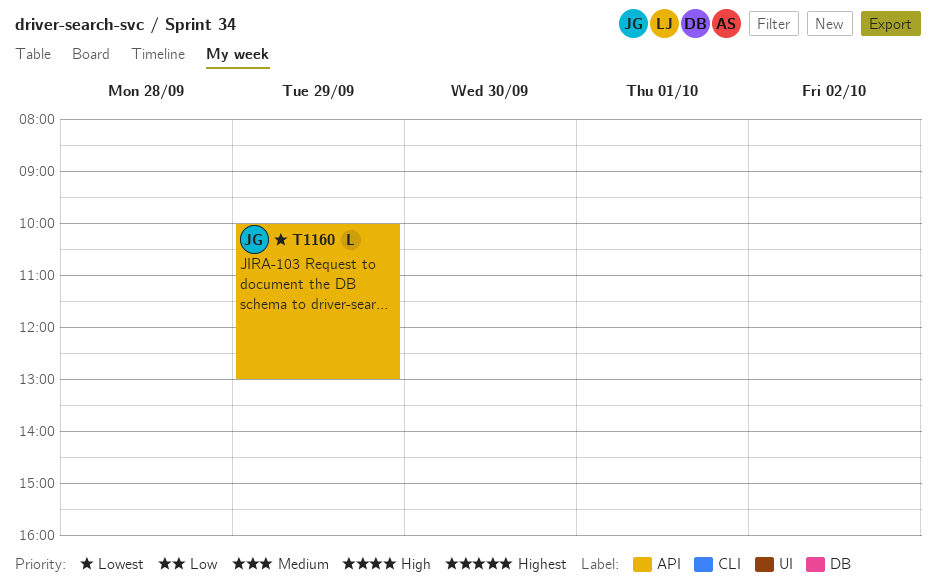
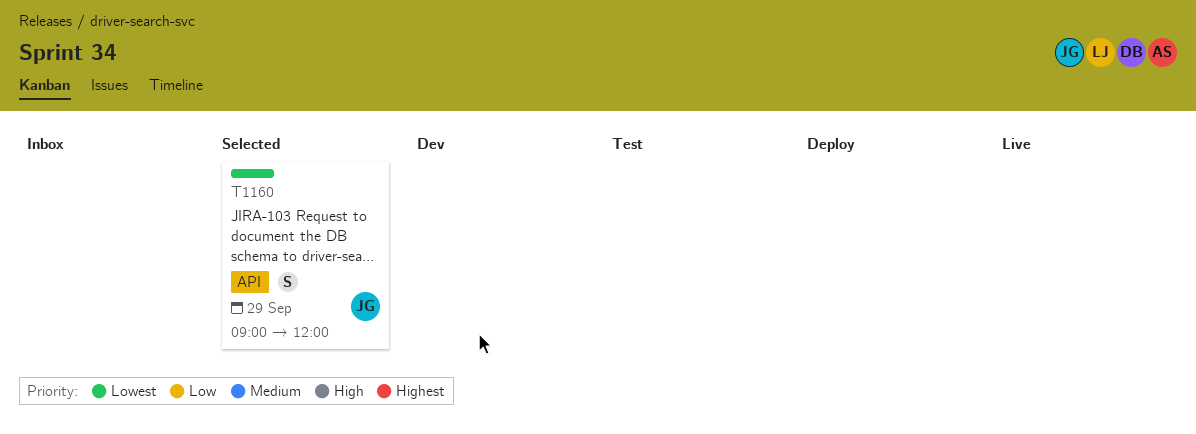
T1160, estimate: L -> S
T1160, begins: 10:00 -> 09:00
T1160, ends: 13:00 -> 12:00

